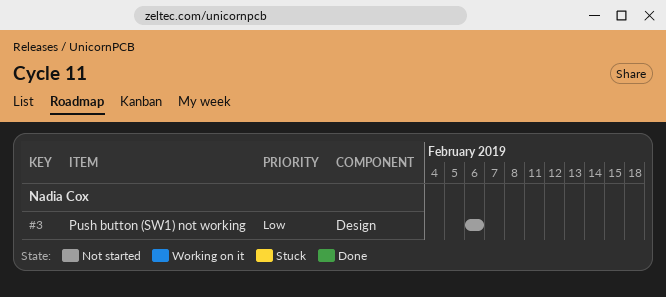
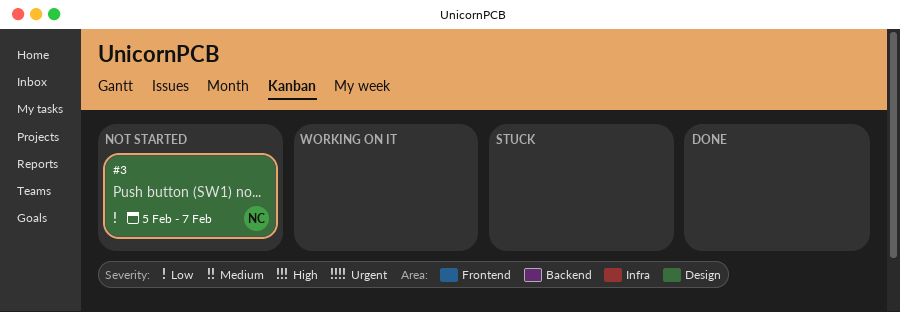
#3, start: Feb 6 -> Feb 5
#3, due: Feb 6 -> Feb 7

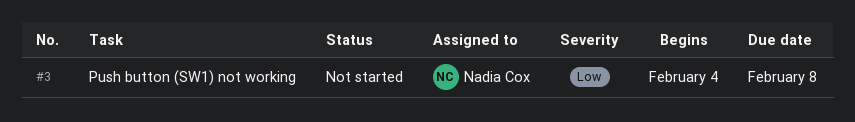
#3, start: Feb 5 -> Feb 4
#3, due: Feb 7 -> Feb 8

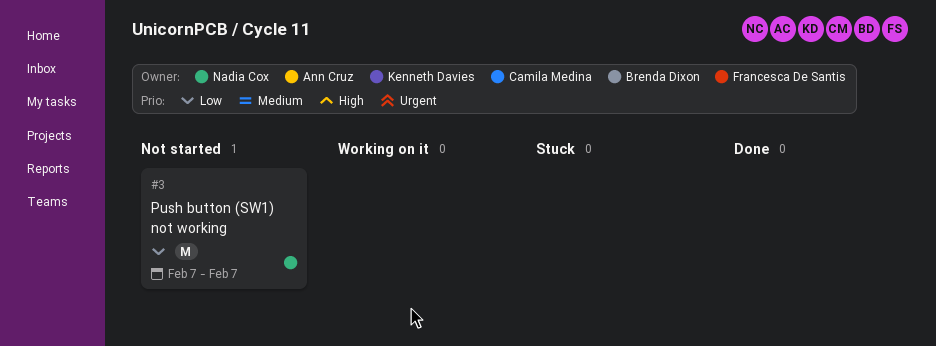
#3, start: Feb 4 -> Feb 7
#3, due: Feb 8 -> Feb 7

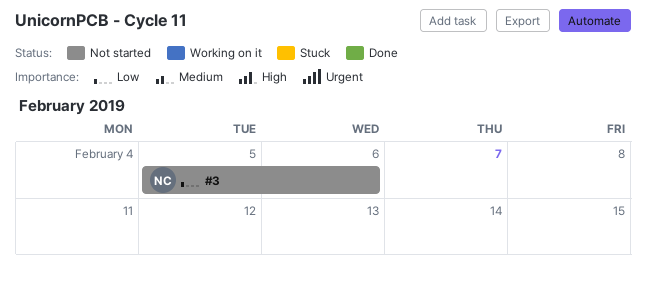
#3, start: Feb 7 -> Feb 5
#3, due: Feb 7 -> Feb 6

